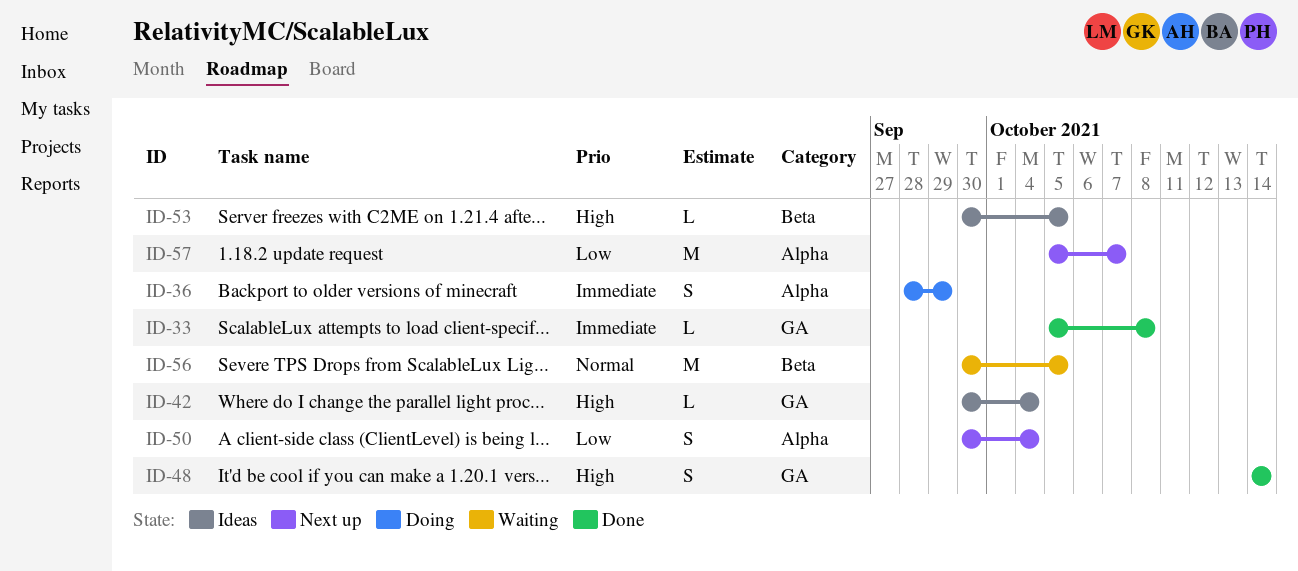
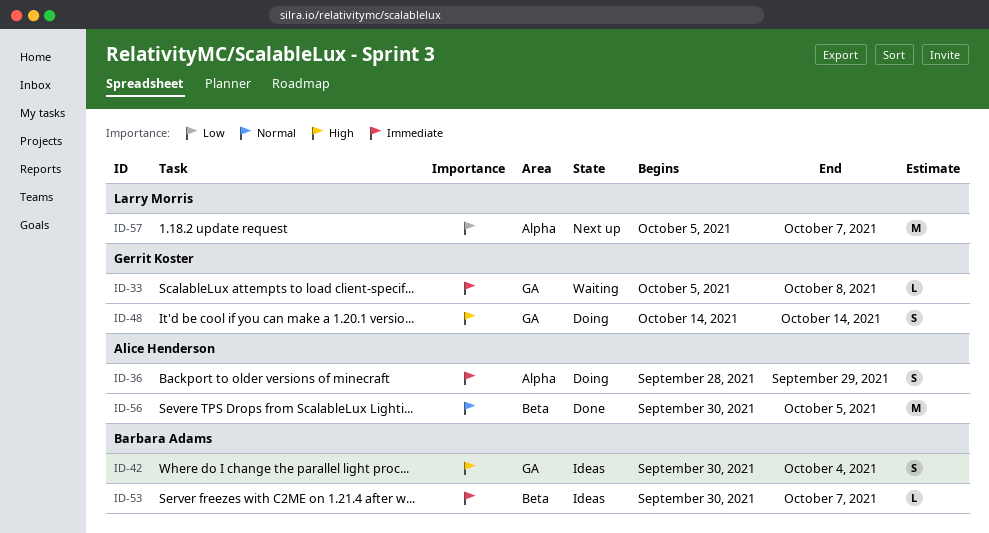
ID-33, status: Done -> Waiting
ID-42, estimate: L -> S
ID-48, status: Done -> Doing
ID-50: present -> none
ID-53, priority: High -> Immediate
ID-53, due: Oct 5 -> Oct 7
ID-56, status: Waiting -> Done

